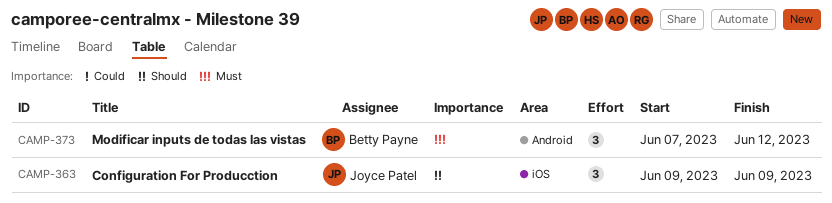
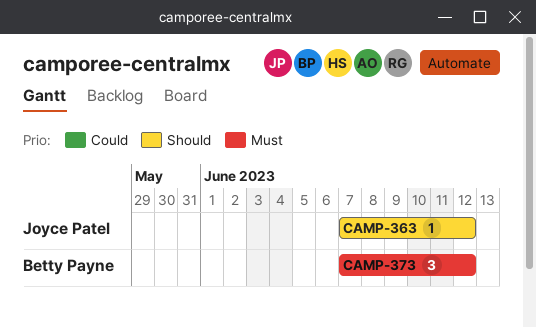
CAMP-363, estimate: 3 -> 1
CAMP-363, start: Jun 9 -> Jun 7
CAMP-363, due: Jun 9 -> Jun 12

